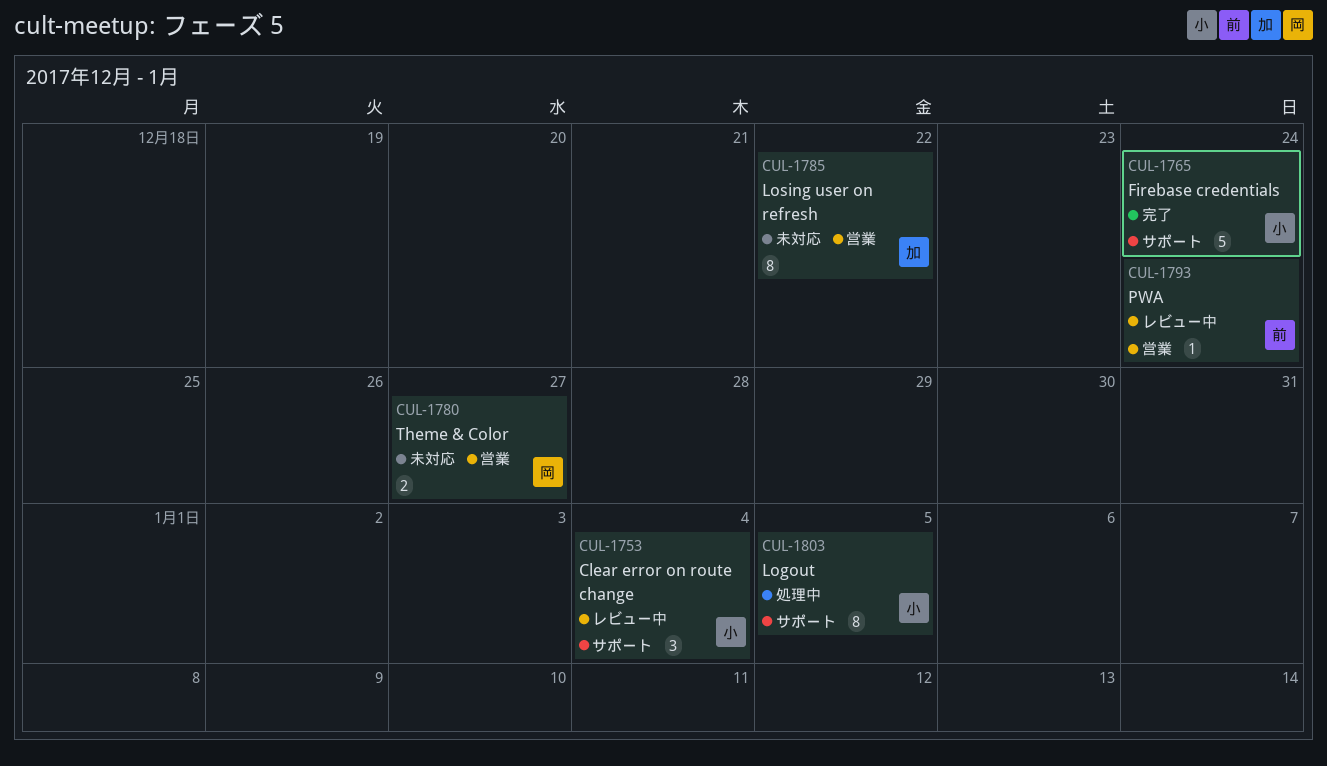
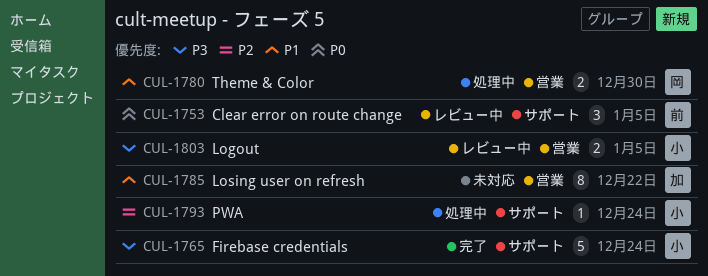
CUL-1753, owner: 小 -> 前
CUL-1753, due: Jan 4 -> Jan 5
CUL-1780, status: 未対応 -> 処理中
CUL-1780, due: Dec 27 -> Dec 30
CUL-1793, status: レビュー中 -> 処理中
CUL-1793, owner: 前 -> 小
CUL-1793, label: 営業 -> サポート
CUL-1803, status: 処理中 -> レビュー中
CUL-1803, label: サポート -> 営業
CUL-1803, estimate: 8 -> 2

